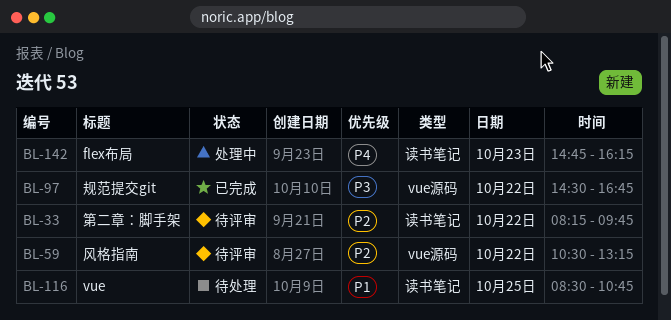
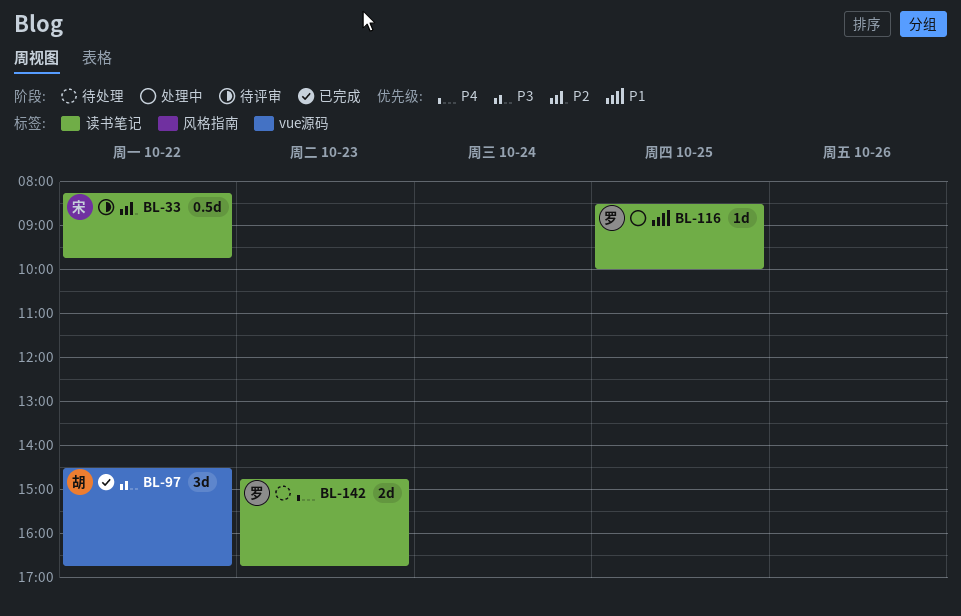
BL-59: present -> none
BL-116, status: 待处理 -> 处理中
BL-116, ends: 10:45 -> 10:00
BL-142, status: 处理中 -> 待处理
BL-142, ends: 16:15 -> 16:45

